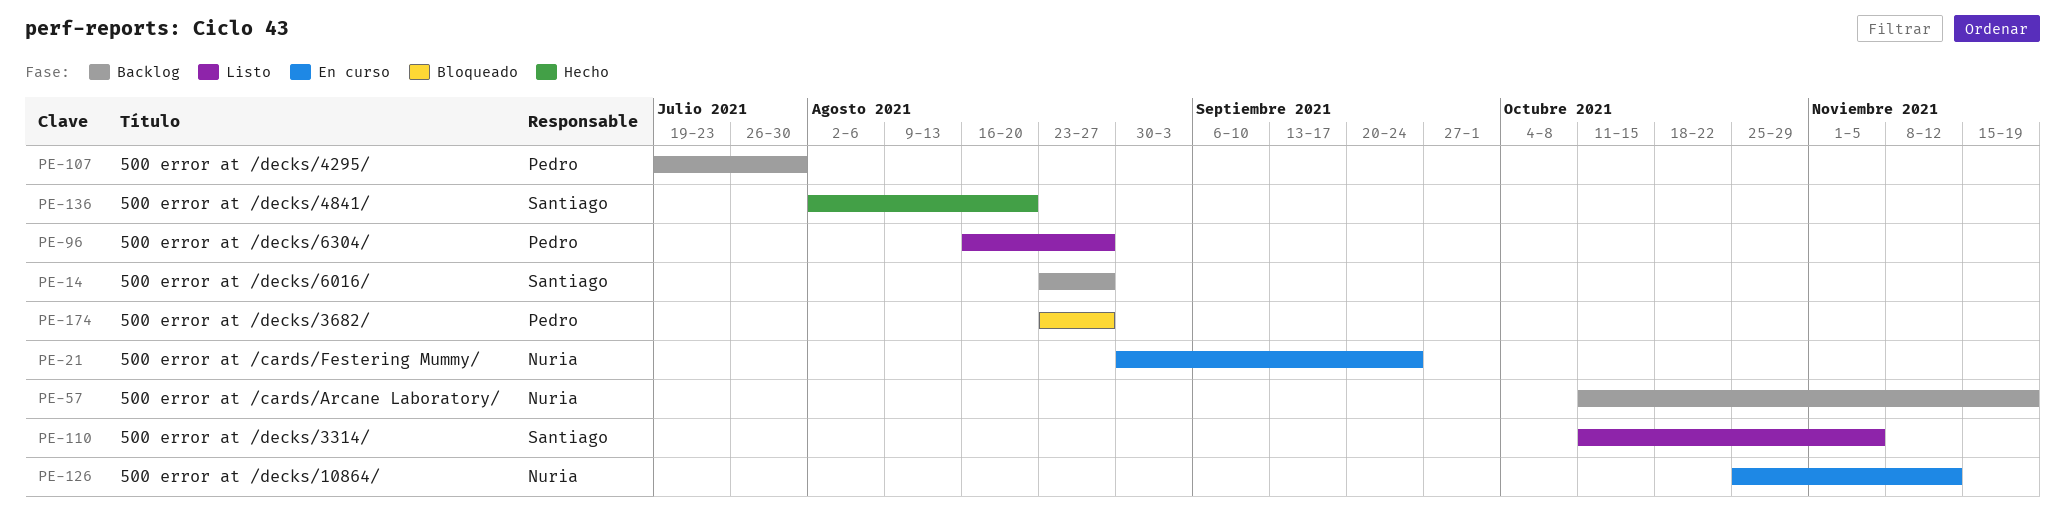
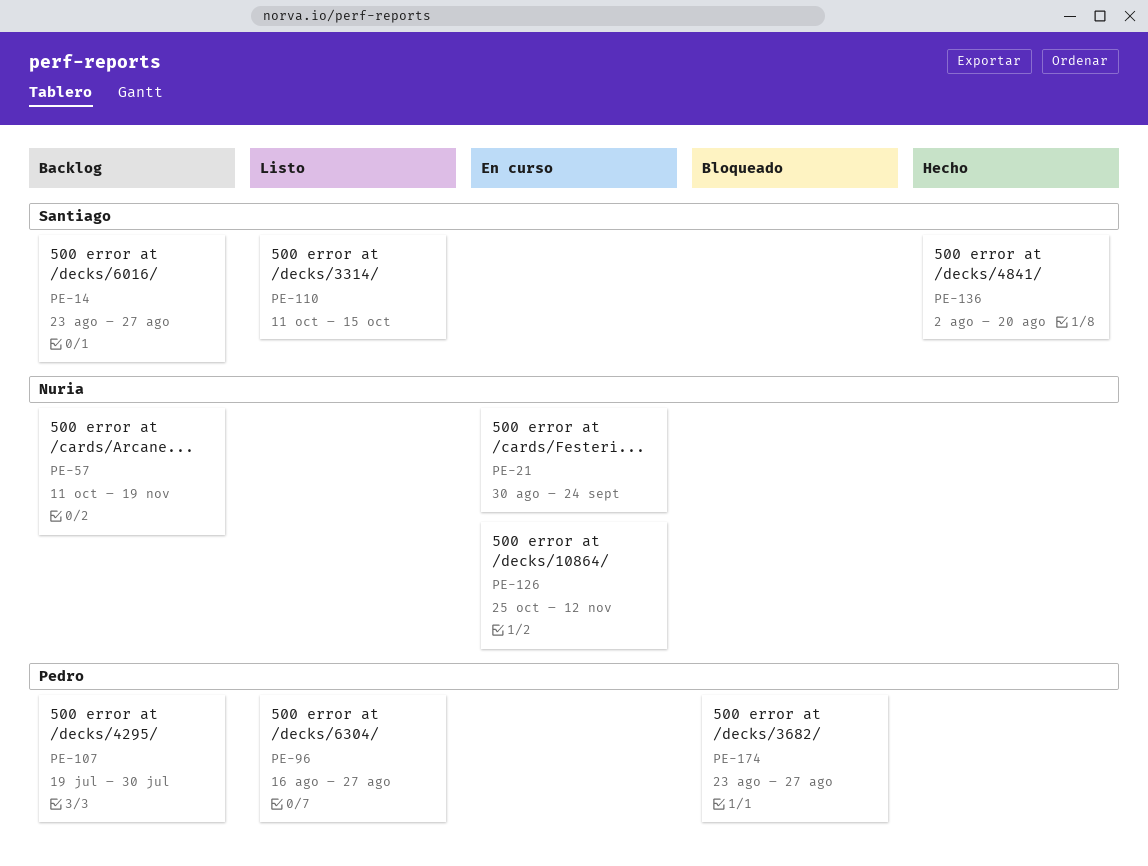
PE-110, due: Nov 5 -> Oct 15

